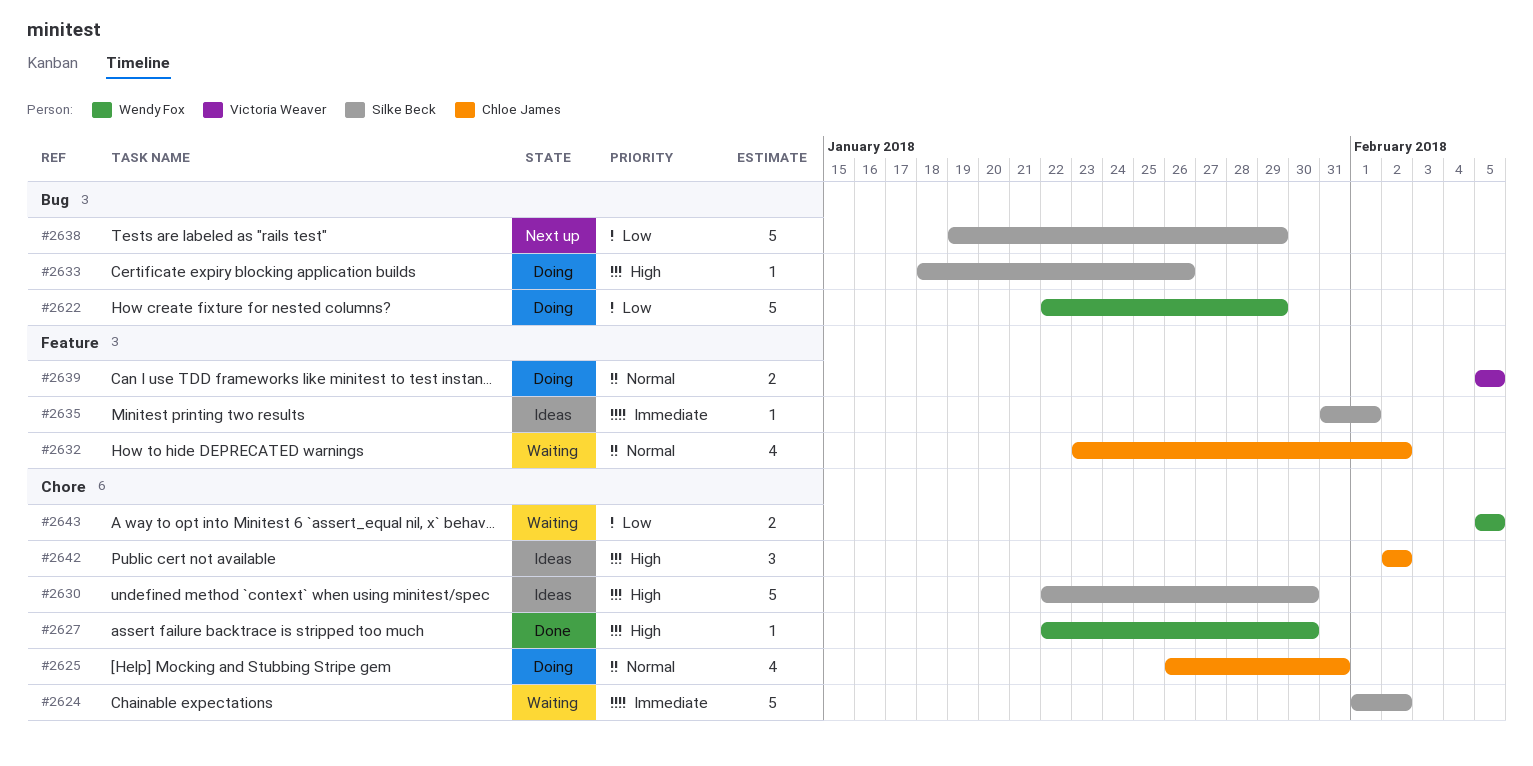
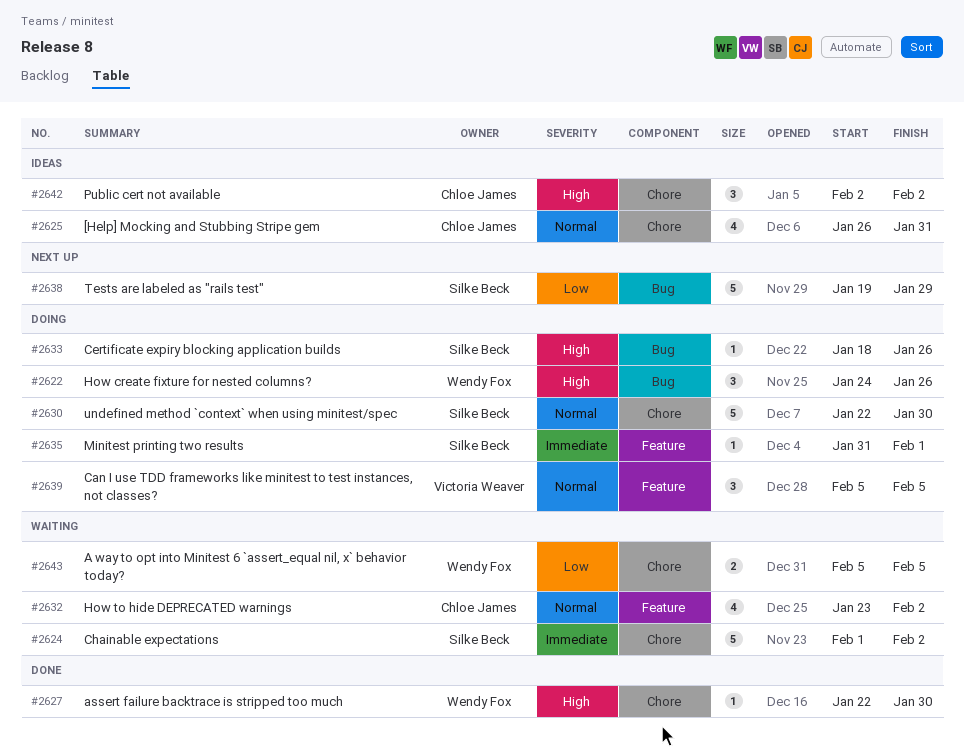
#2622, priority: Low -> High
#2622, estimate: 5 -> 3
#2622, start: Jan 22 -> Jan 24
#2622, due: Jan 29 -> Jan 26
#2625, status: Doing -> Ideas
#2630, status: Ideas -> Doing
#2630, priority: High -> Normal
#2635, status: Ideas -> Doing
#2639, estimate: 2 -> 3

